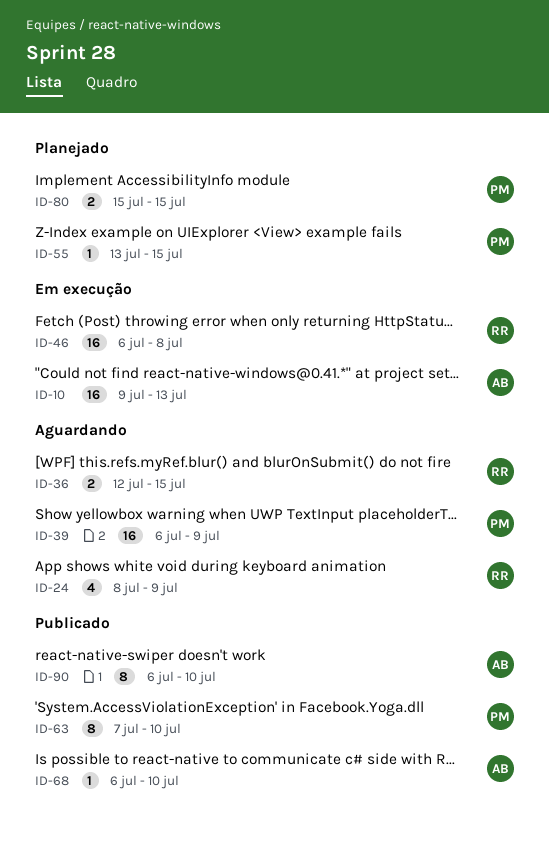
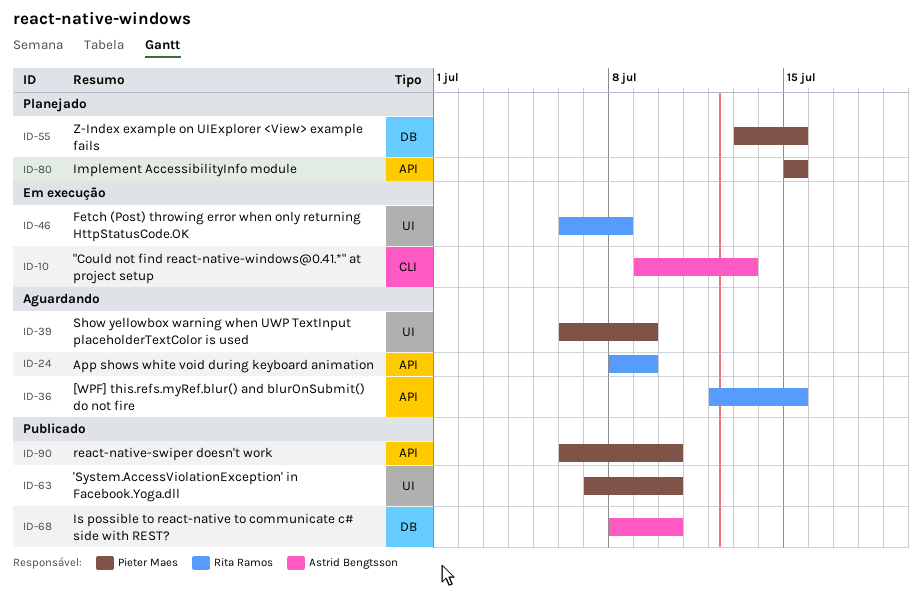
ID-68, start: Jul 6 -> Jul 8
ID-90, owner: Astrid Bengtsson -> Pieter Maes

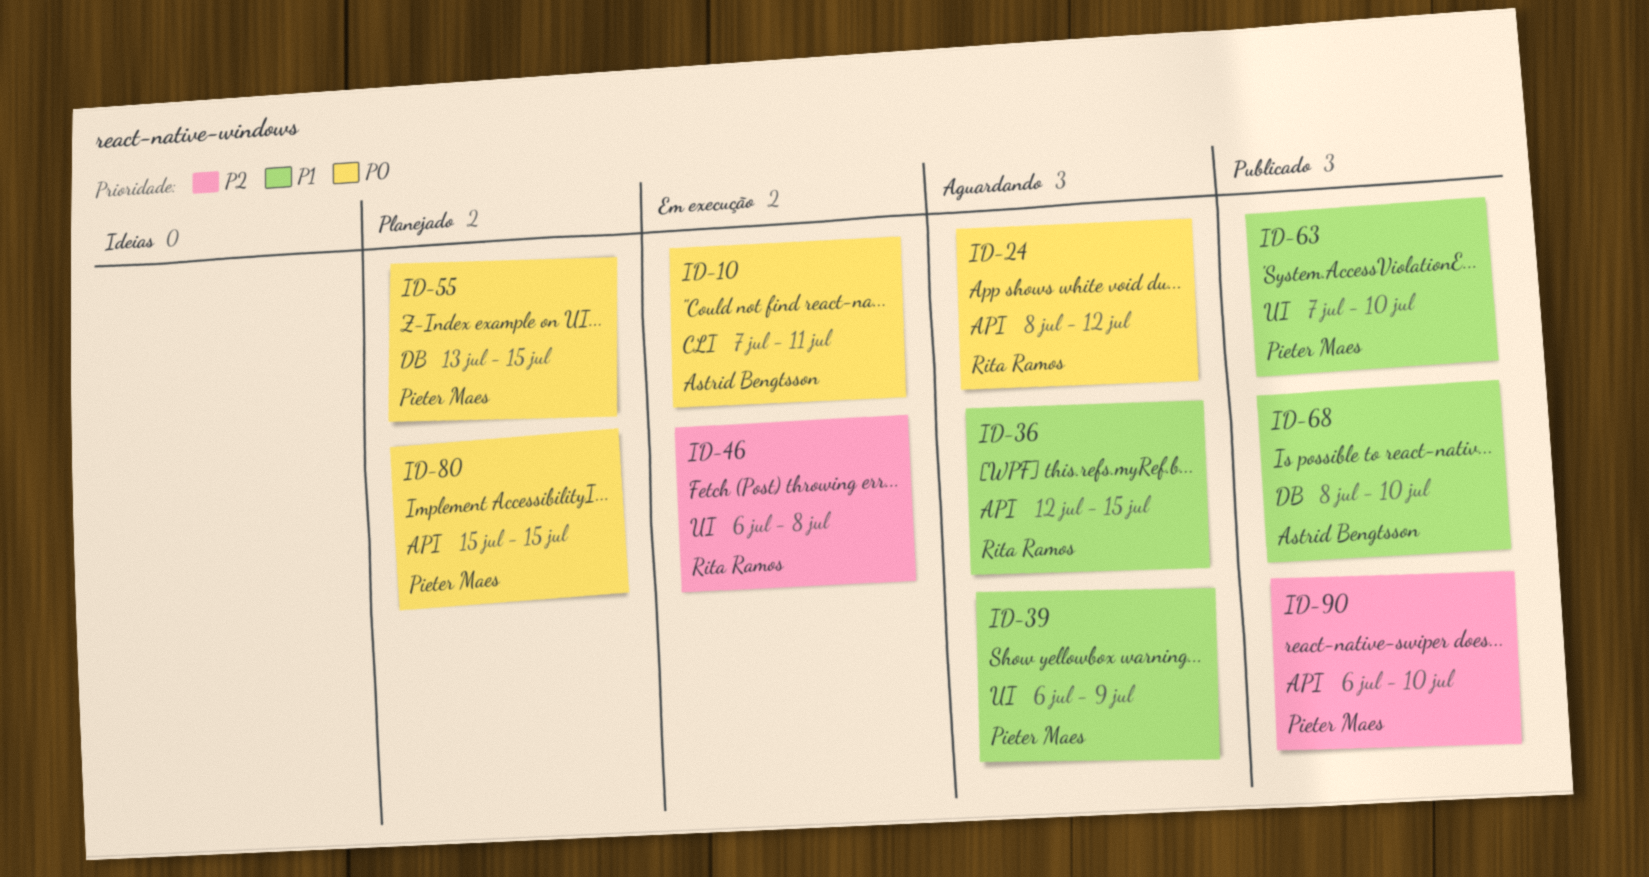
ID-10, start: Jul 9 -> Jul 7
ID-10, due: Jul 13 -> Jul 11
ID-24, due: Jul 9 -> Jul 12

